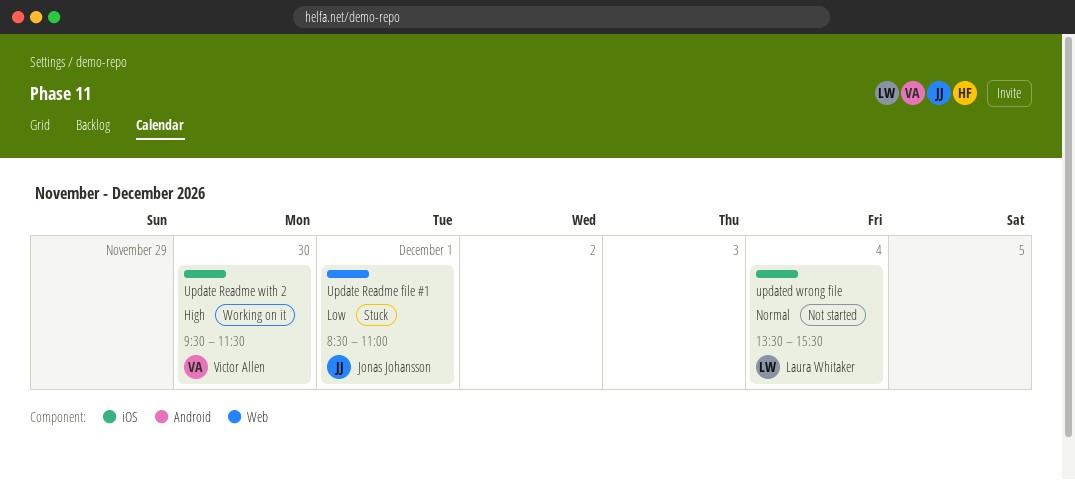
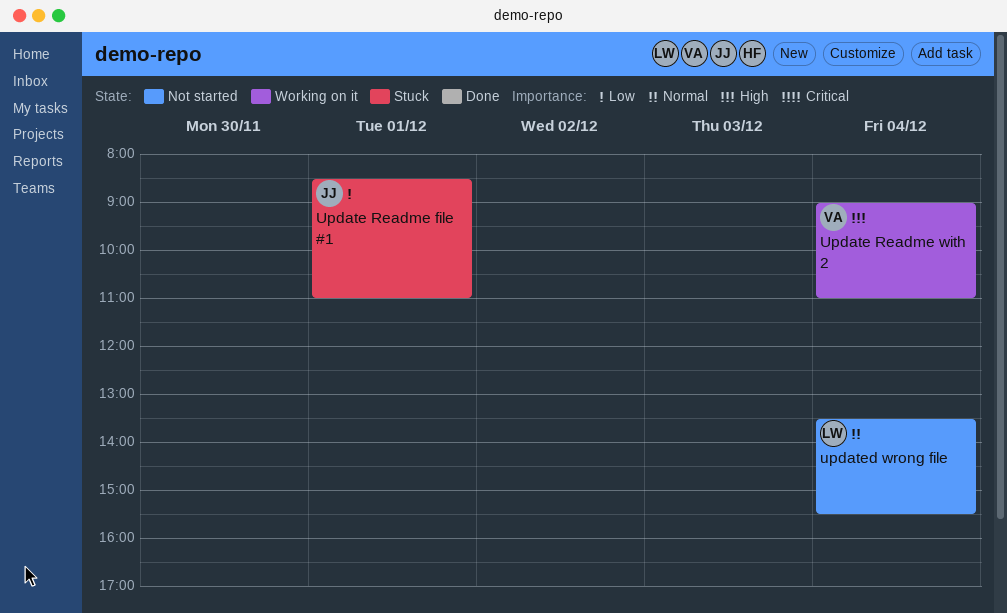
Update Readme with 2, day: Nov 30 -> Dec 4
Update Readme with 2, begins: 09:30 -> 09:00
Update Readme with 2, ends: 11:30 -> 11:00

